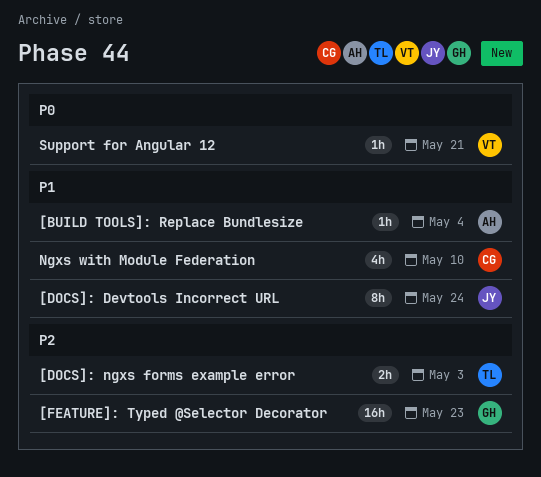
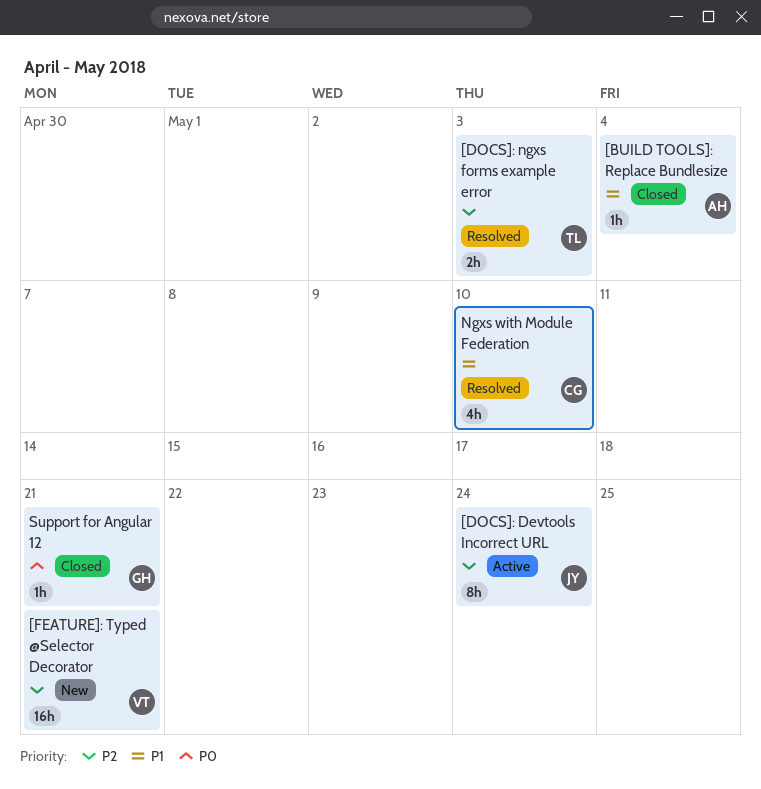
[DOCS]: Devtools Incorrect URL, priority: P1 -> P2
[FEATURE]: Typed @Selector Decorator, owner: GH -> VT
[FEATURE]: Typed @Selector Decorator, due: May 23 -> May 21
Support for Angular 12, owner: VT -> GH

